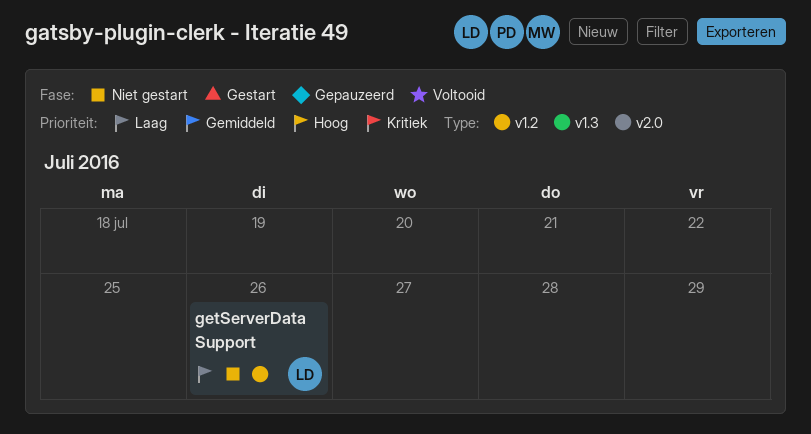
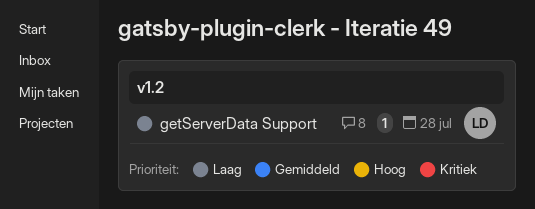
getServerData Support, due: Jul 26 -> Jul 28

